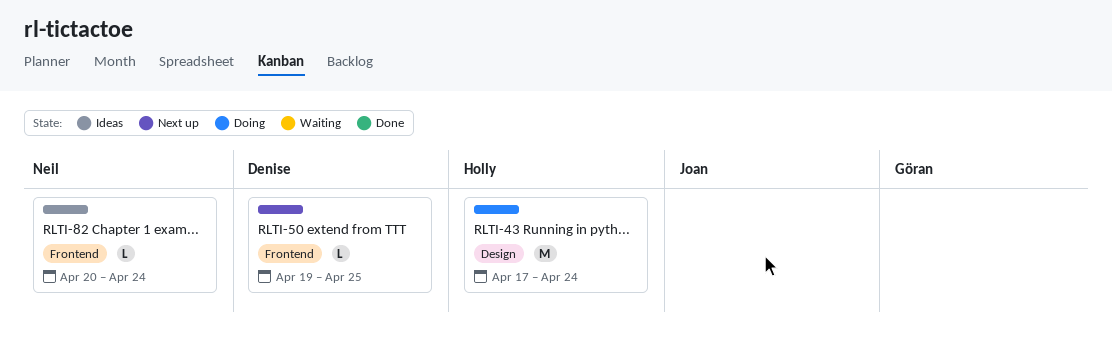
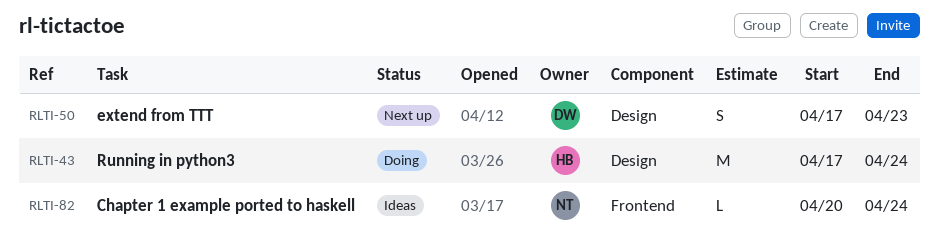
RLTI-50, label: Frontend -> Design
RLTI-50, estimate: L -> S
RLTI-50, start: Apr 19 -> Apr 17
RLTI-50, due: Apr 25 -> Apr 23

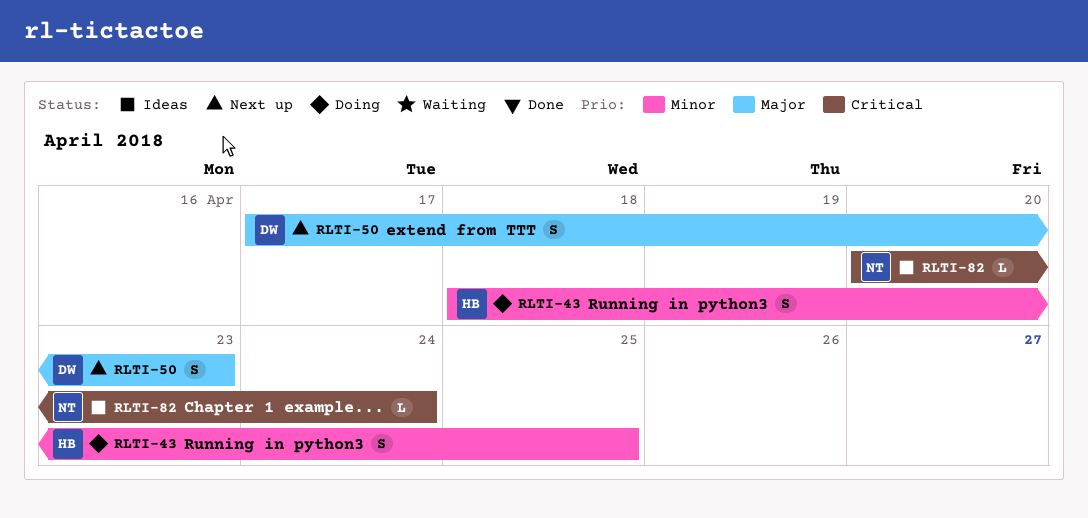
RLTI-43, estimate: M -> S
RLTI-43, start: Apr 17 -> Apr 18
RLTI-43, due: Apr 24 -> Apr 25

